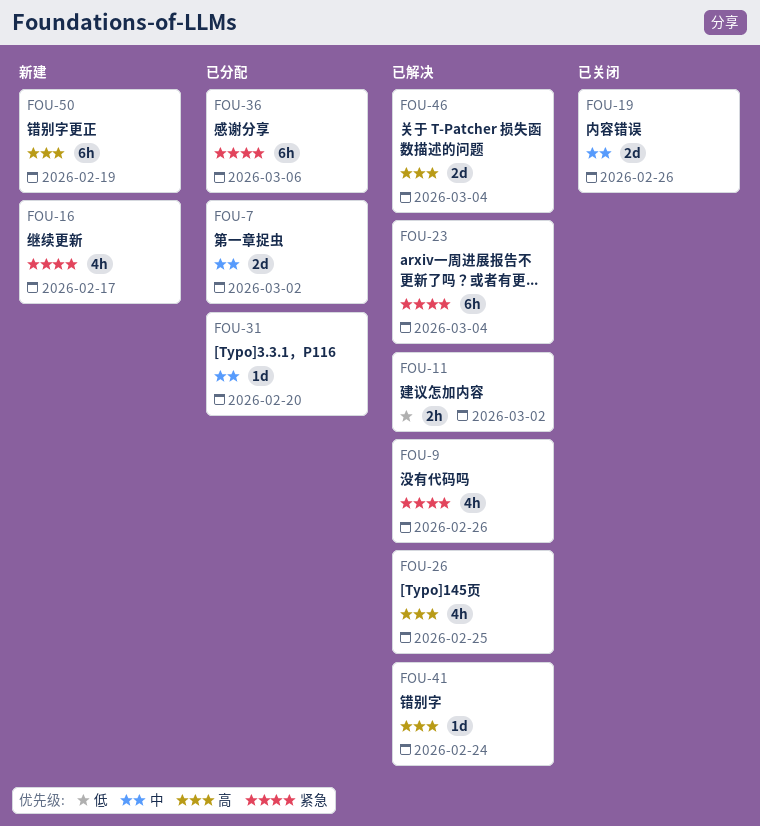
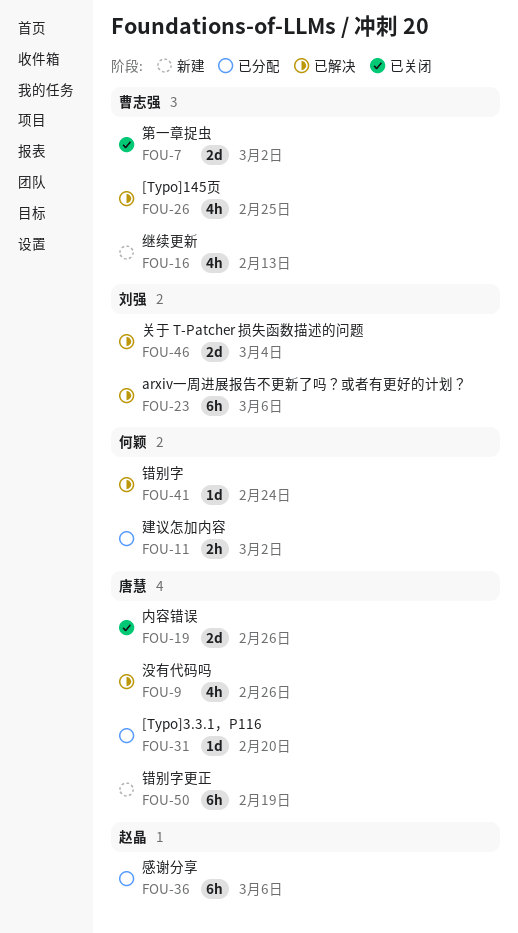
FOU-7, status: 已分配 -> 已关闭
FOU-11, status: 已解决 -> 已分配
FOU-16, due: Feb 17 -> Feb 13
FOU-23, due: Mar 4 -> Mar 6

